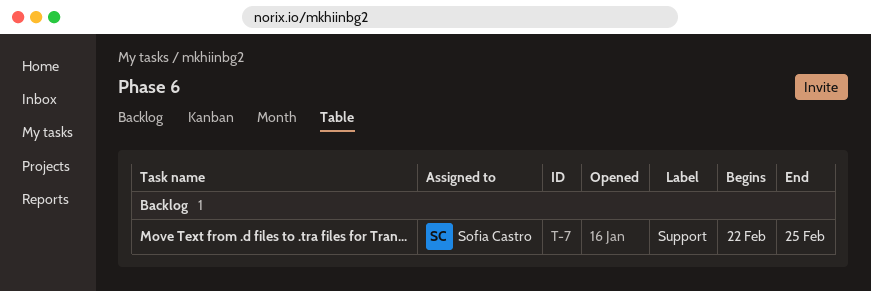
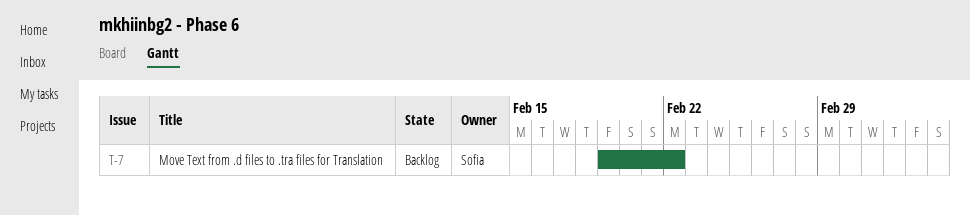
T-7, start: Feb 22 -> Feb 19
T-7, due: Feb 25 -> Feb 22

